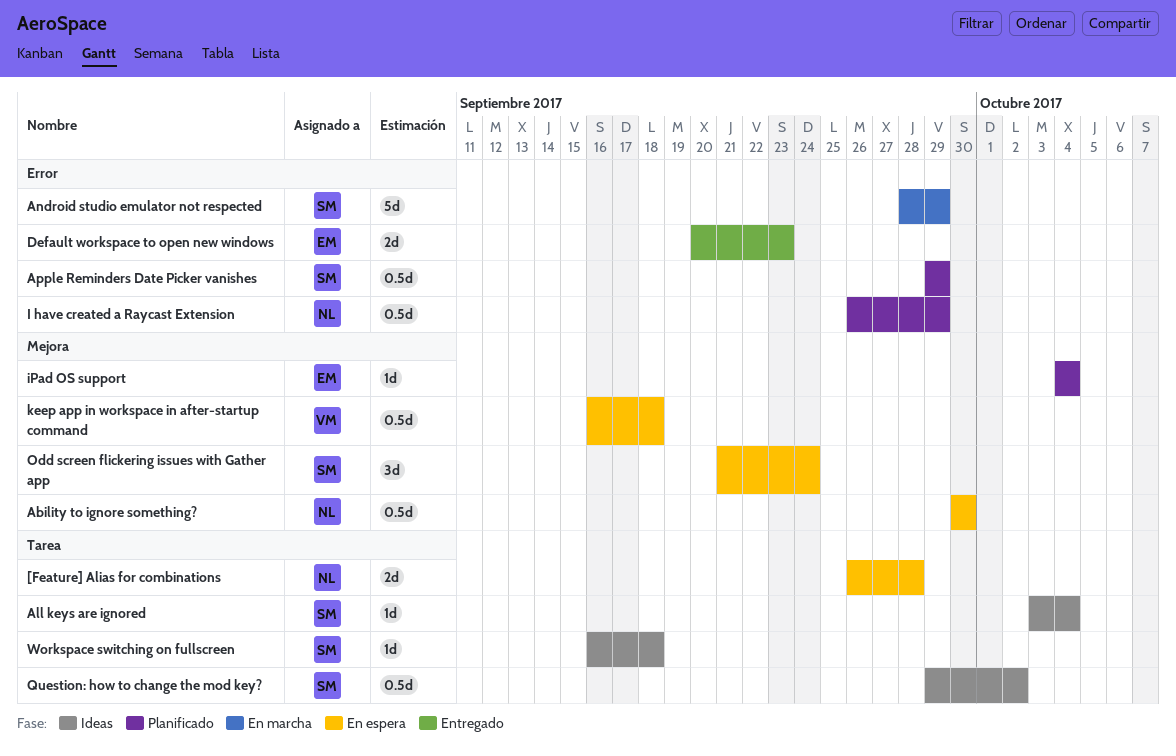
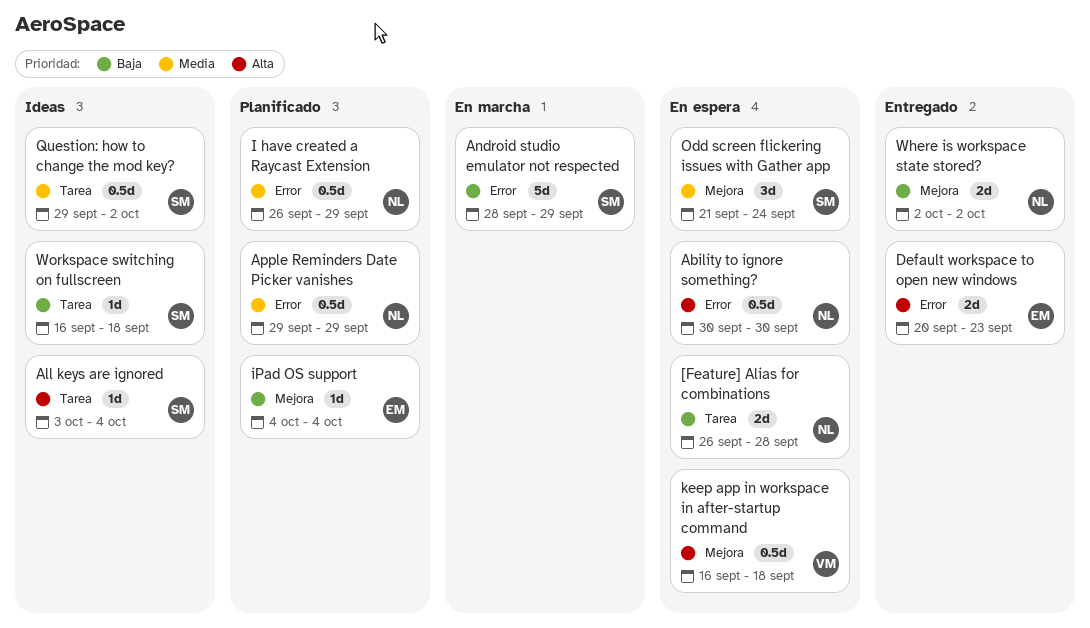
Ability to ignore something?, label: Mejora -> Error
Apple Reminders Date Picker vanishes, owner: SM -> NL
Where is workspace state stored?: none -> present

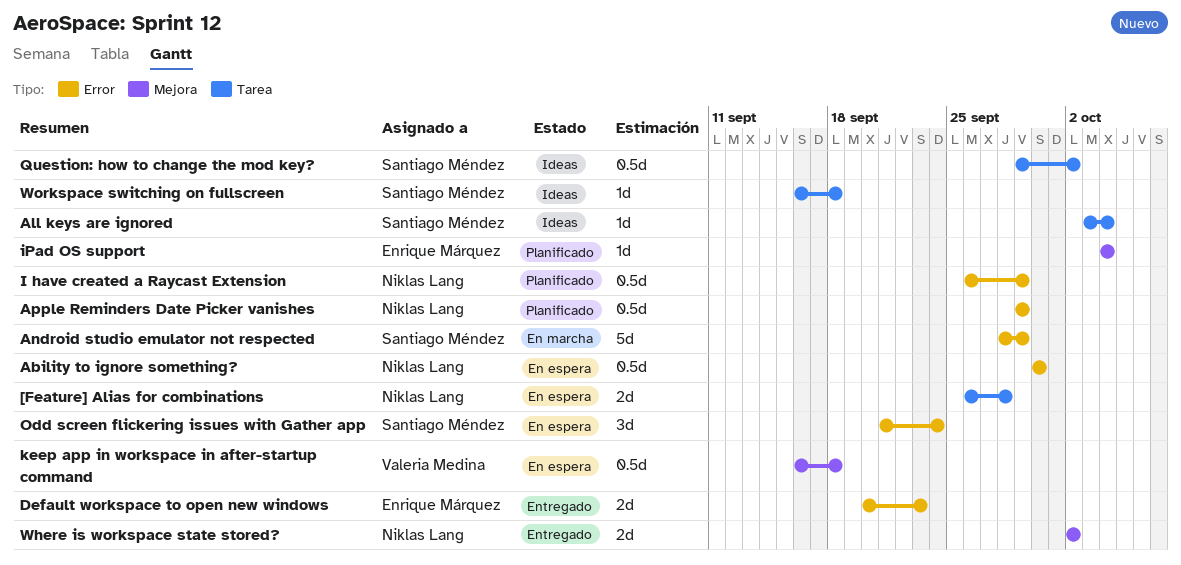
Odd screen flickering issues with Gather app, label: Mejora -> Error

